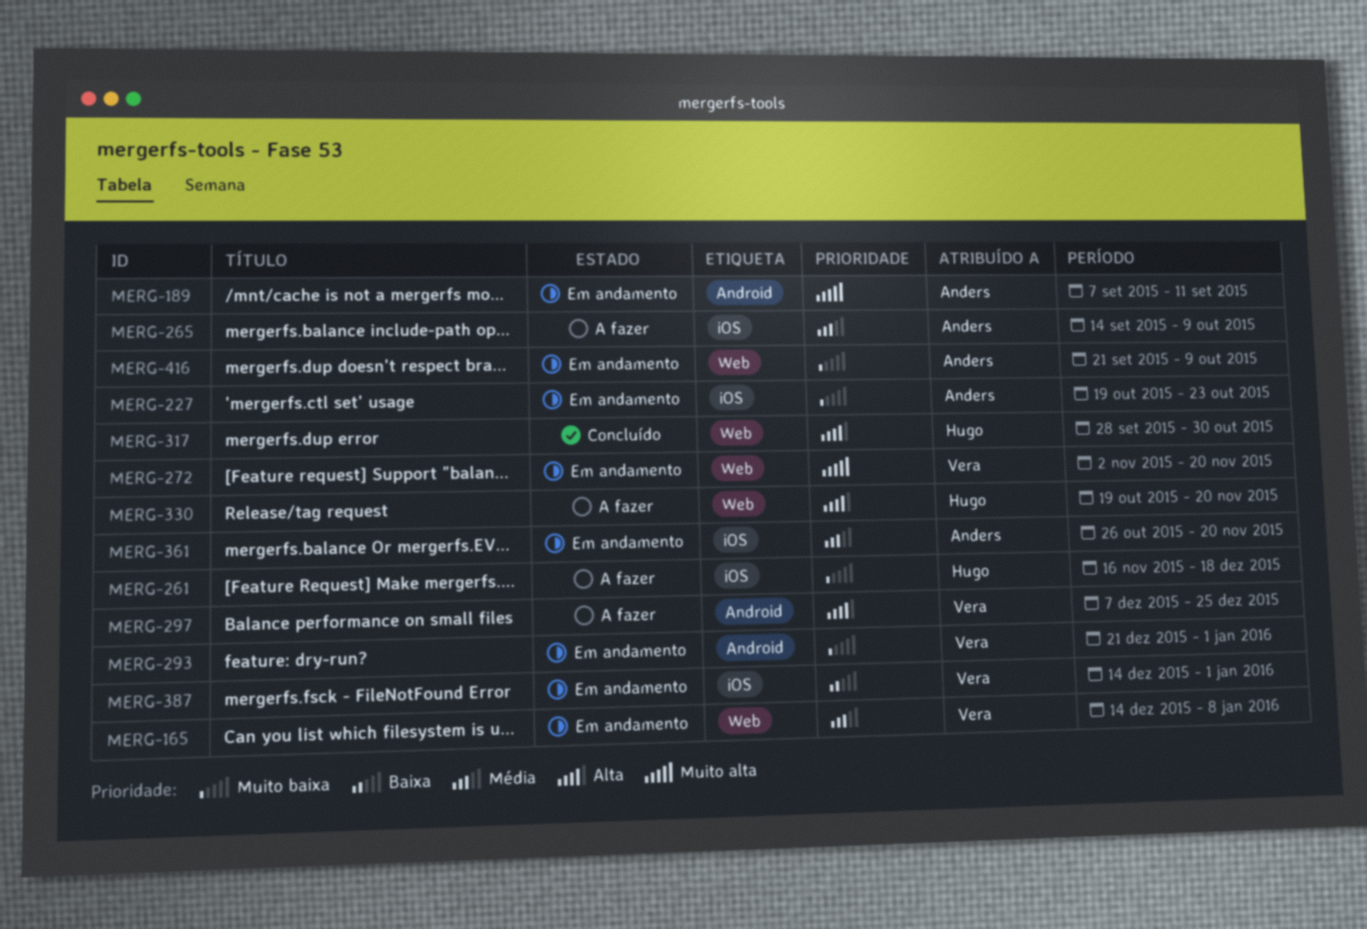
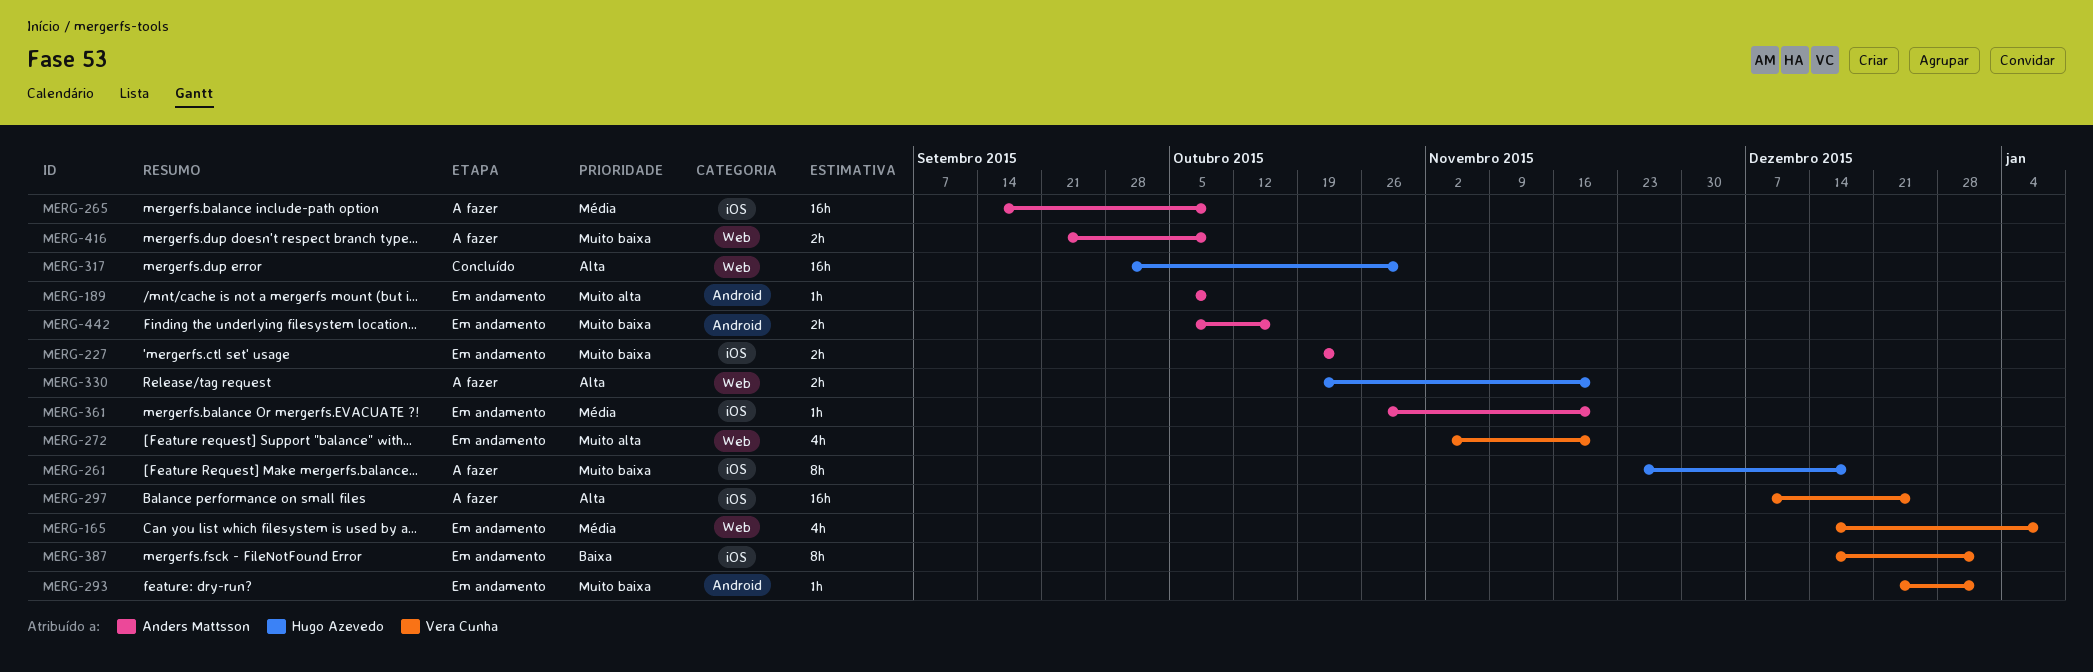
MERG-189, start: Sep 7 -> Oct 5
MERG-189, due: Sep 11 -> Oct 9
MERG-261, start: Nov 16 -> Nov 23
MERG-297, label: Android -> iOS
MERG-416, status: Em andamento -> A fazer
MERG-442: none -> present

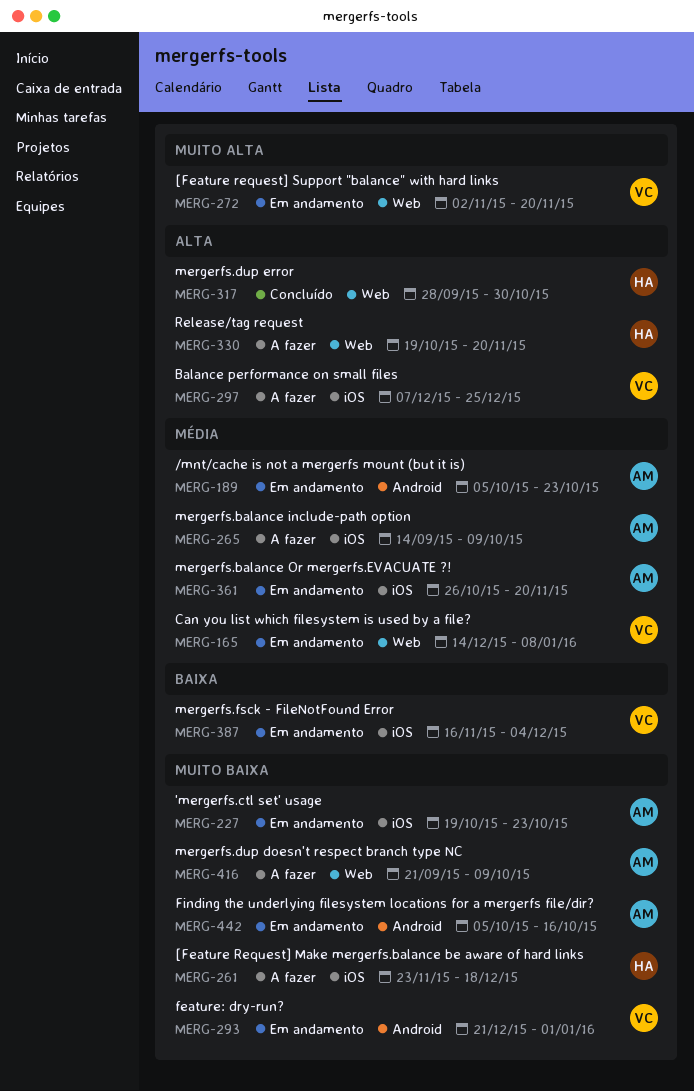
MERG-189, priority: Muito alta -> Média
MERG-189, due: Oct 9 -> Oct 23
MERG-387, start: Dec 14 -> Nov 16
MERG-387, due: Jan 1 -> Dec 4

